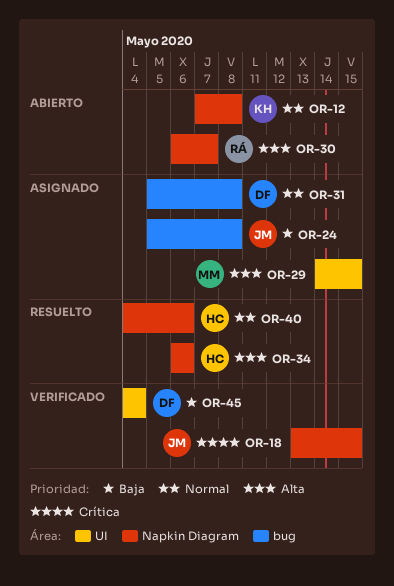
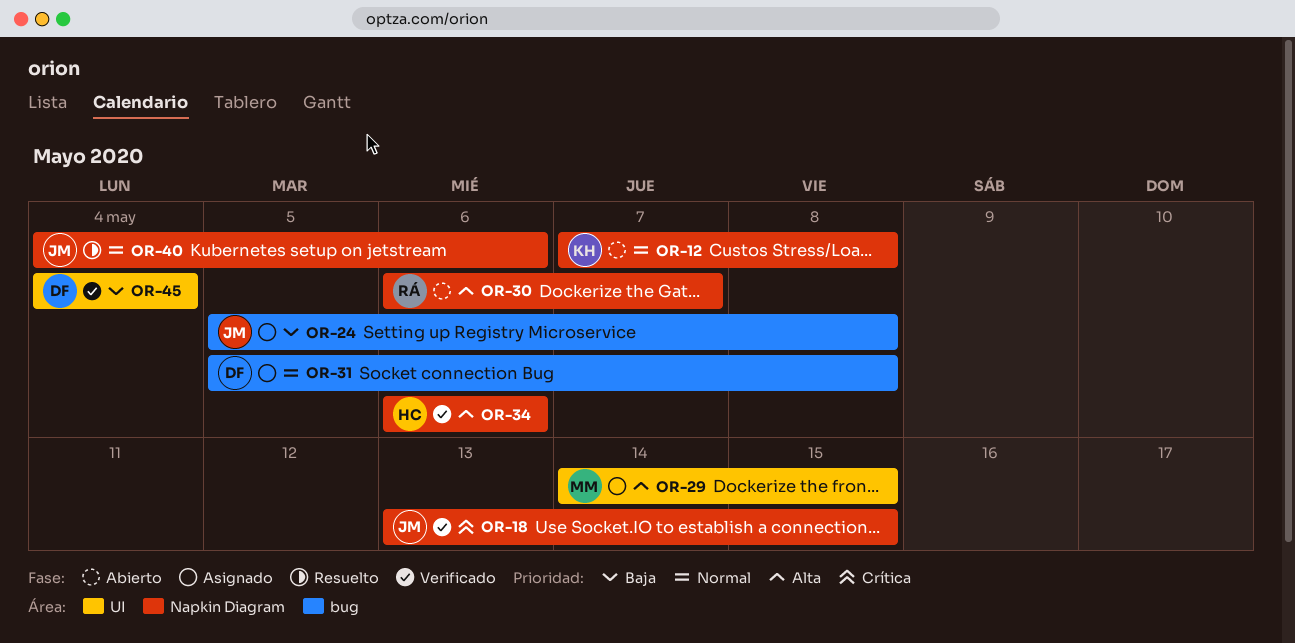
OR-34, status: Resuelto -> Verificado
OR-40, owner: HC -> JM

